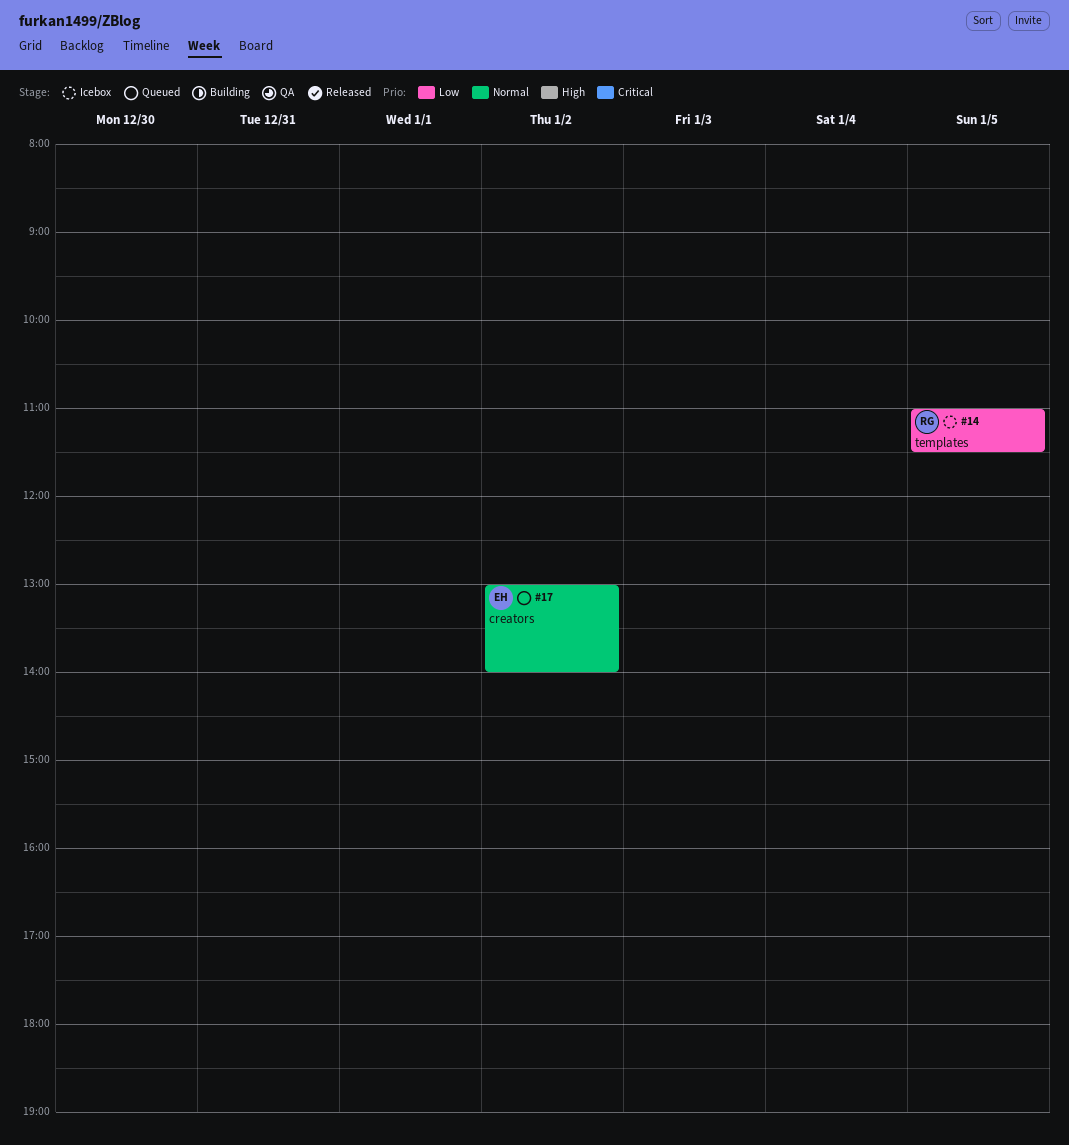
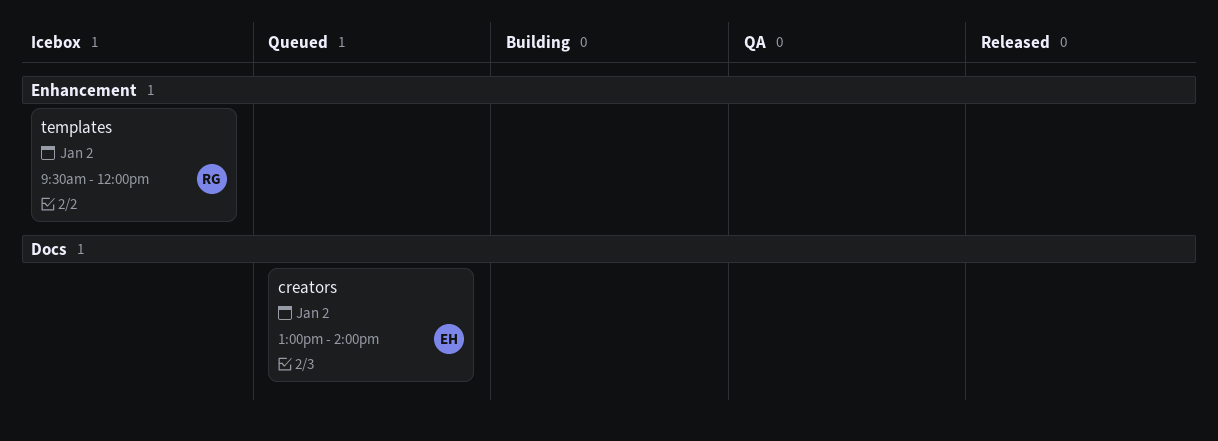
templates, day: Jan 5 -> Jan 2
templates, begins: 11:00 -> 09:30
templates, ends: 11:30 -> 12:00

